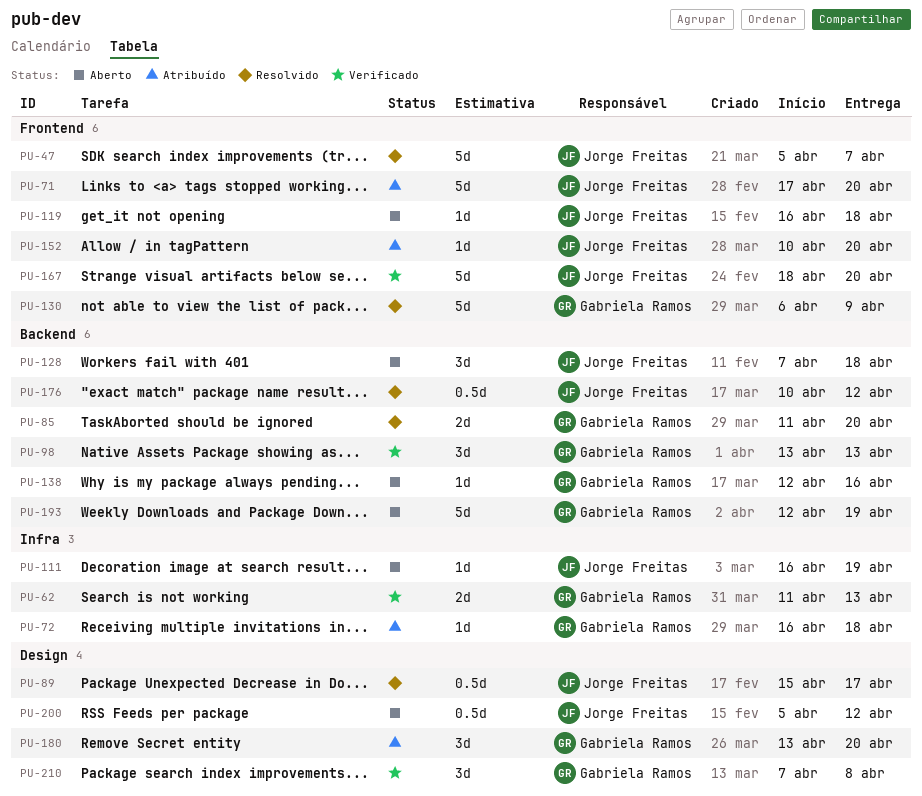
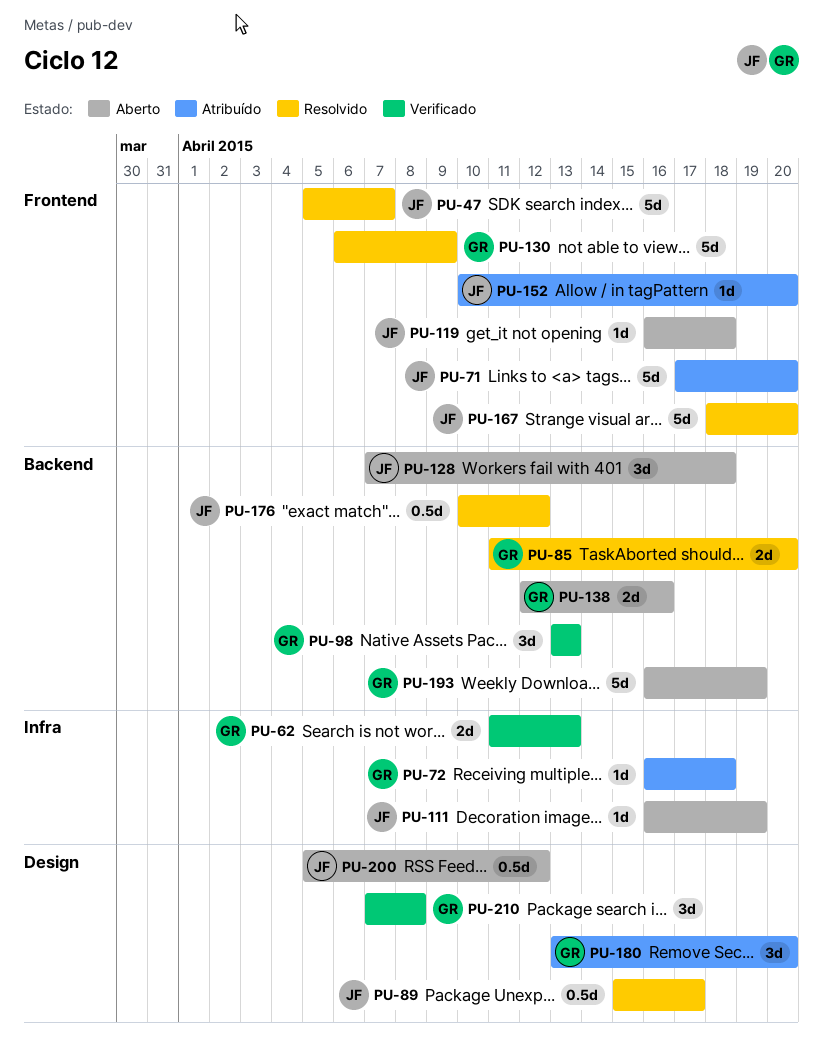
PU-138, estimate: 1d -> 2d
PU-167, status: Verificado -> Resolvido
PU-193, start: Apr 12 -> Apr 16

